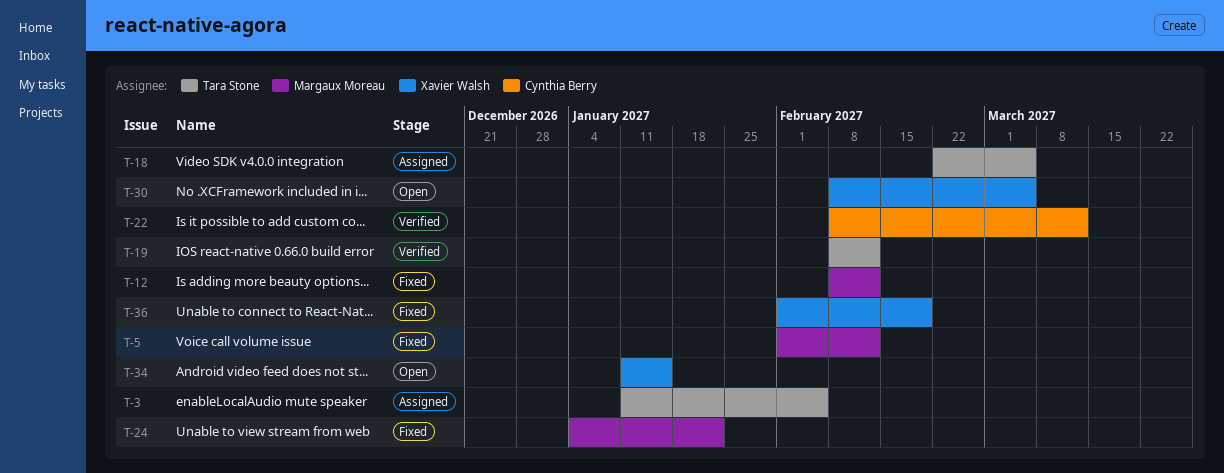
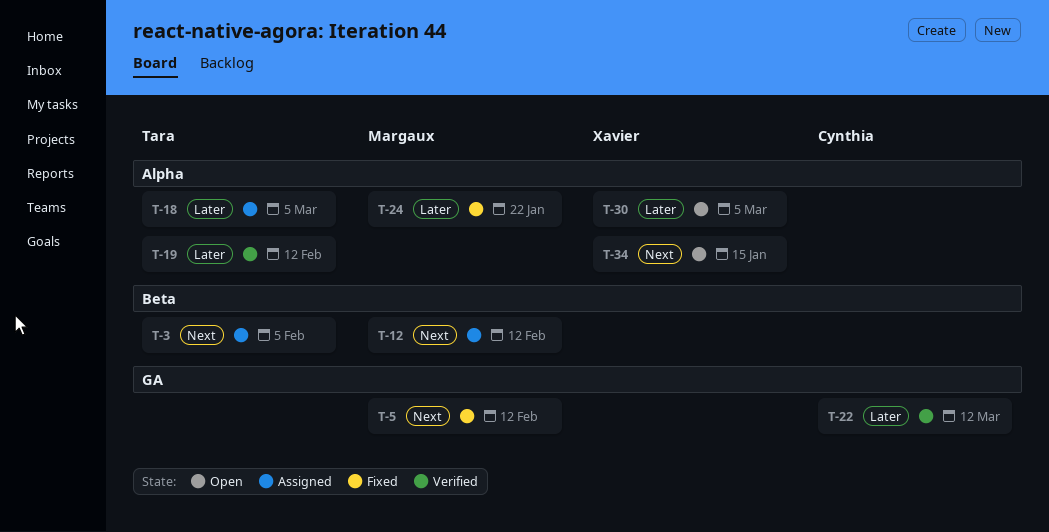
T-12, status: Fixed -> Assigned
T-36: present -> none

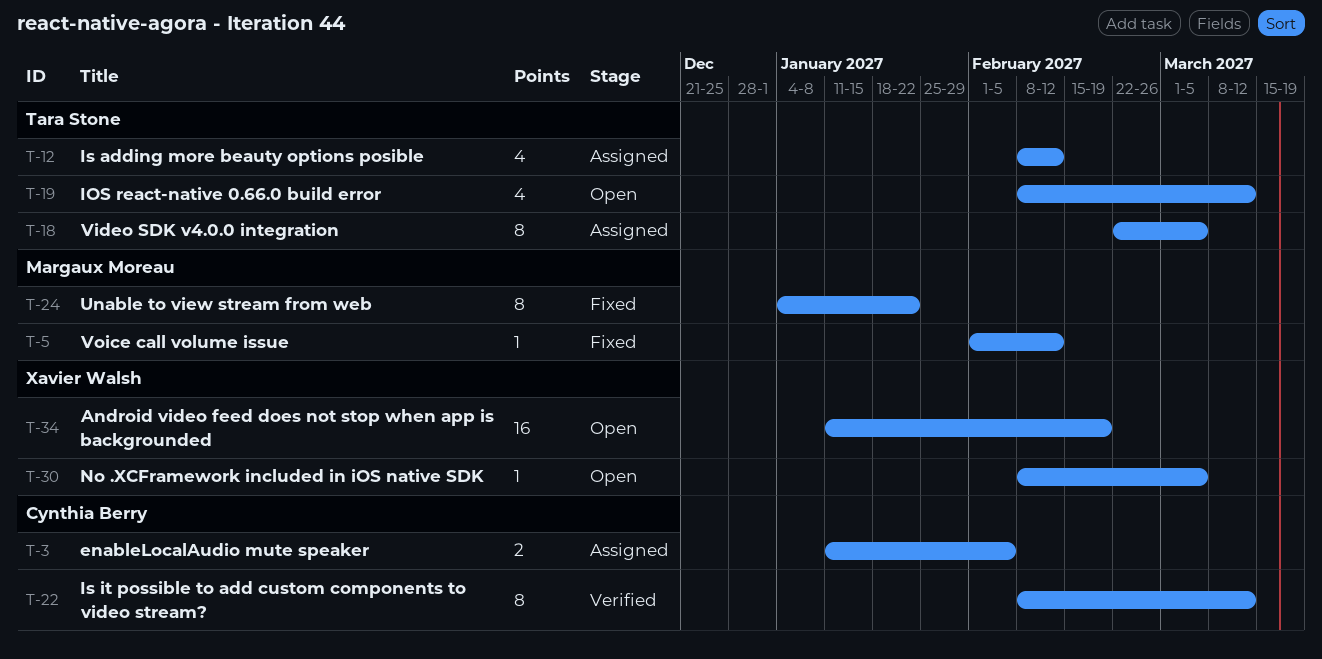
T-3, owner: Tara Stone -> Cynthia Berry
T-12, owner: Margaux Moreau -> Tara Stone
T-19, status: Verified -> Open
T-19, due: Feb 12 -> Mar 12
T-34, due: Jan 15 -> Feb 19

